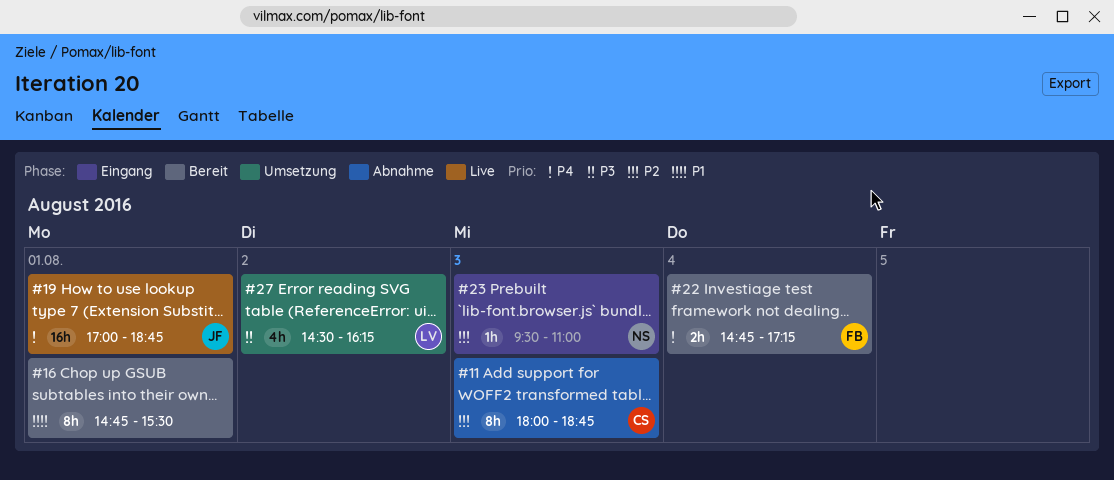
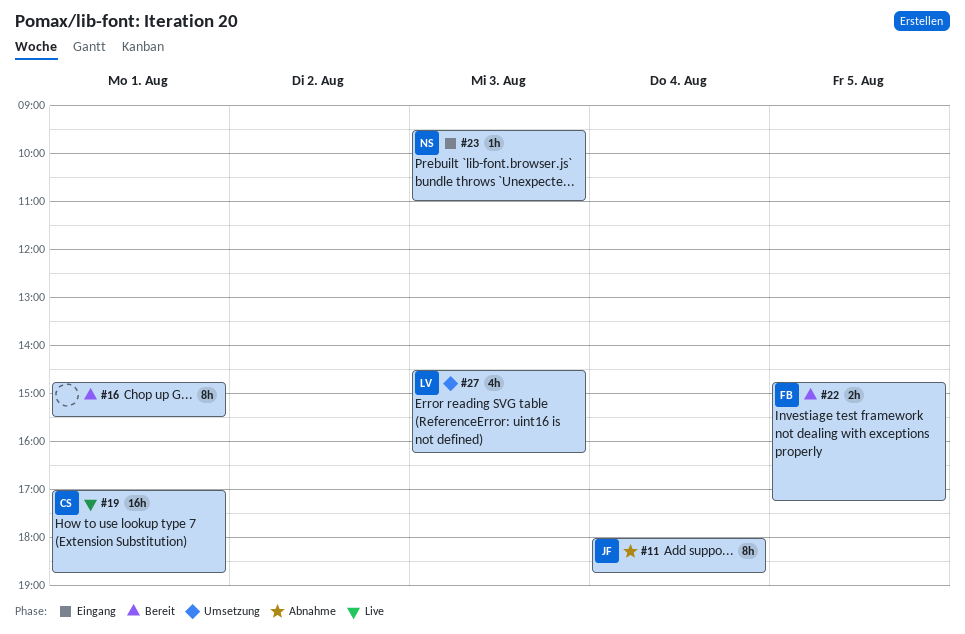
#11, owner: CS -> JF
#11, day: Aug 3 -> Aug 4
#19, owner: JF -> CS
#22, day: Aug 4 -> Aug 5
#27, day: Aug 2 -> Aug 3

